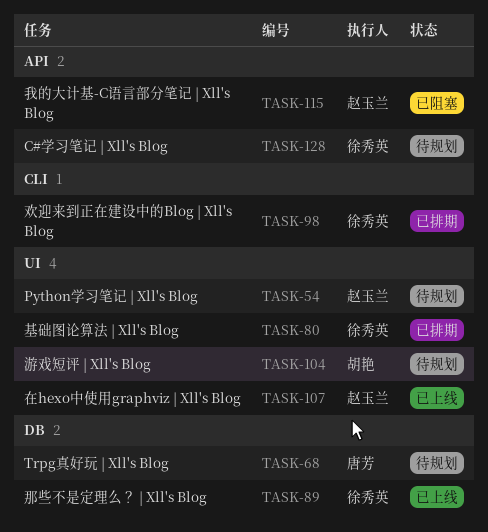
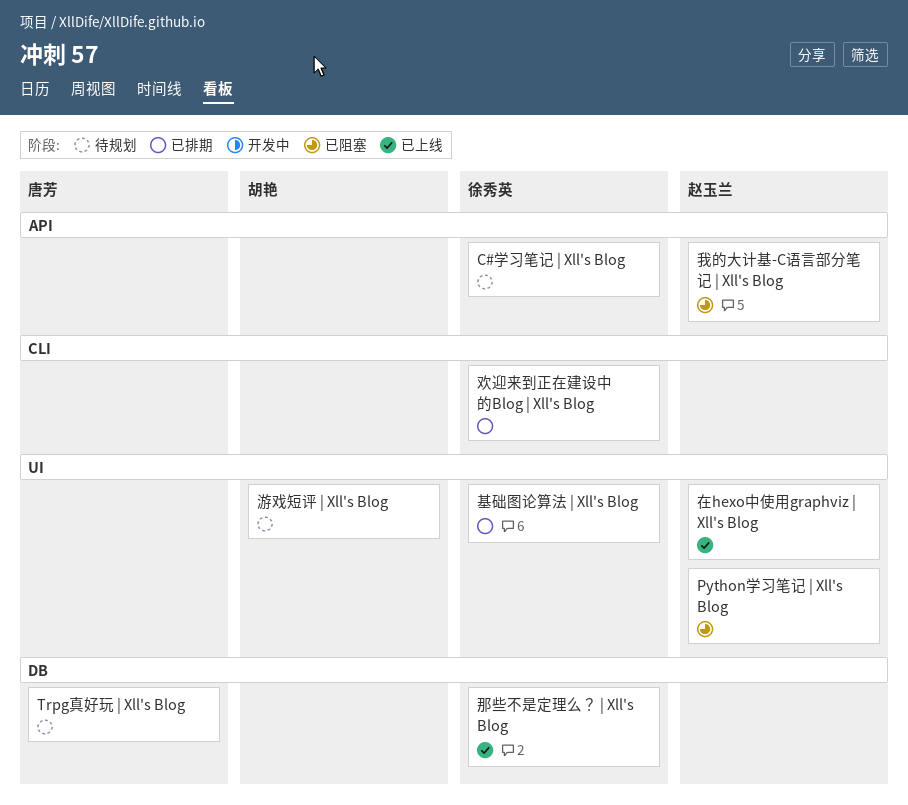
Python学习笔记 | Xll's Blog, status: 待规划 -> 已阻塞

